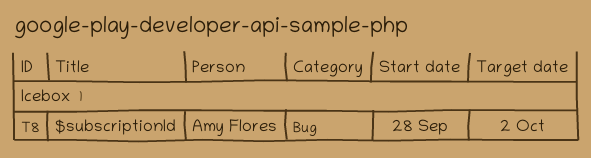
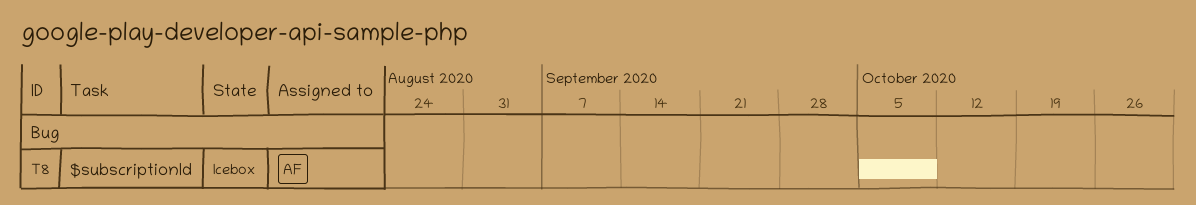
T8, start: Sep 28 -> Oct 5
T8, due: Oct 2 -> Oct 9

